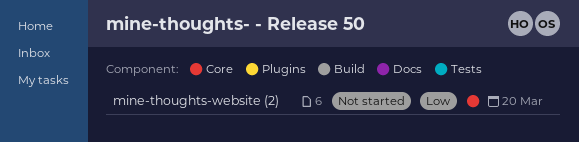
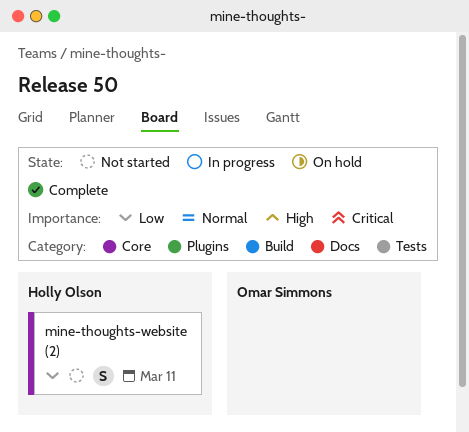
mine-thoughts-website (2), due: Mar 20 -> Mar 11

